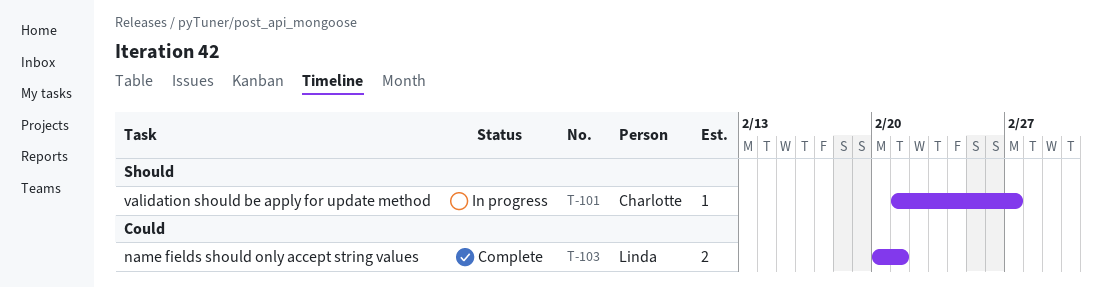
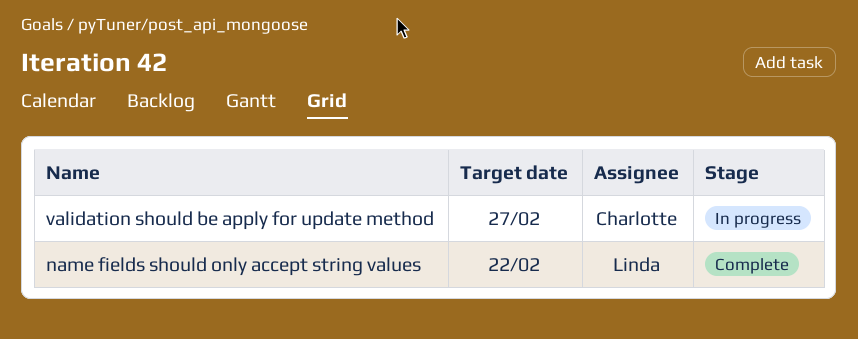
name fields should only accept string values, due: Feb 21 -> Feb 22

